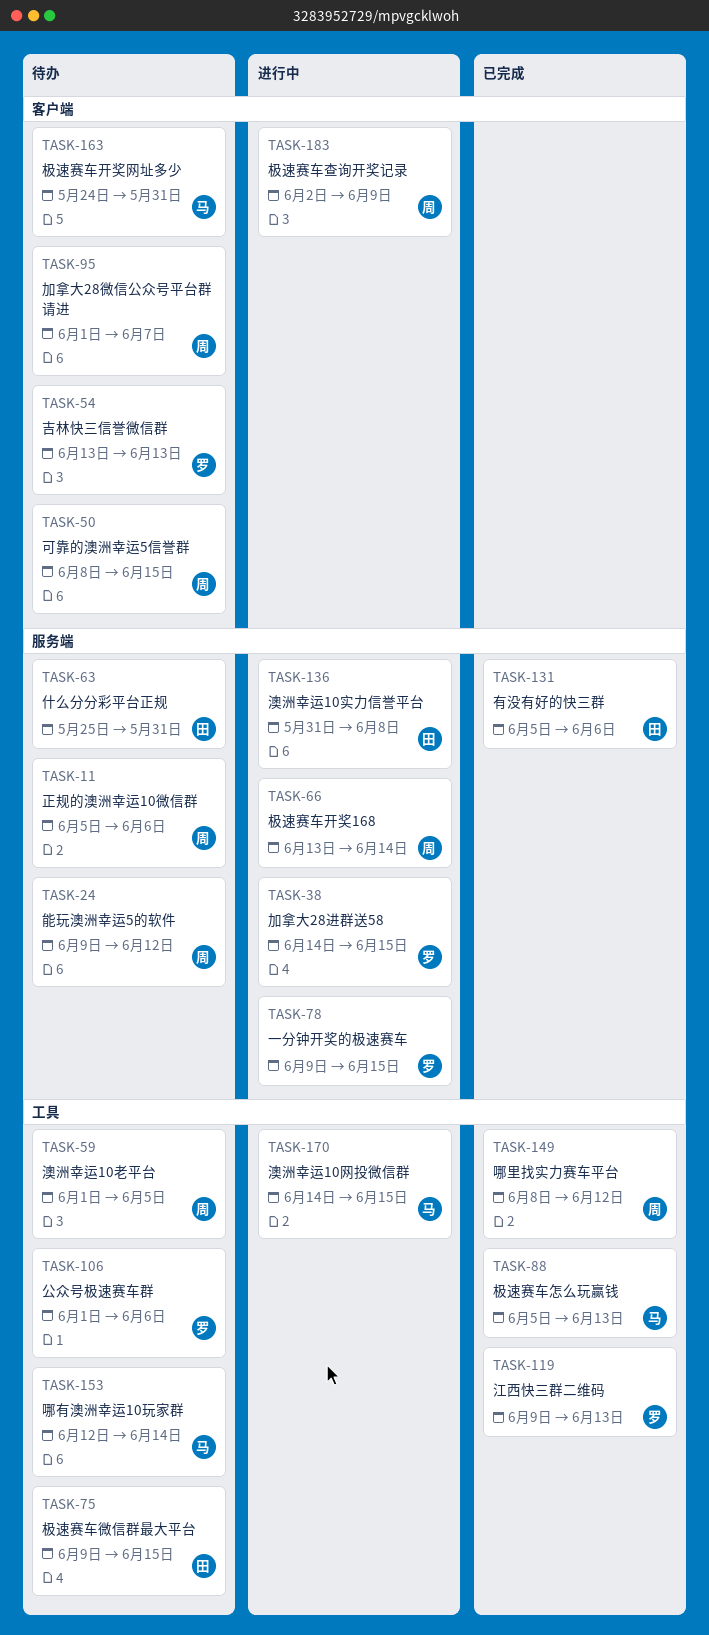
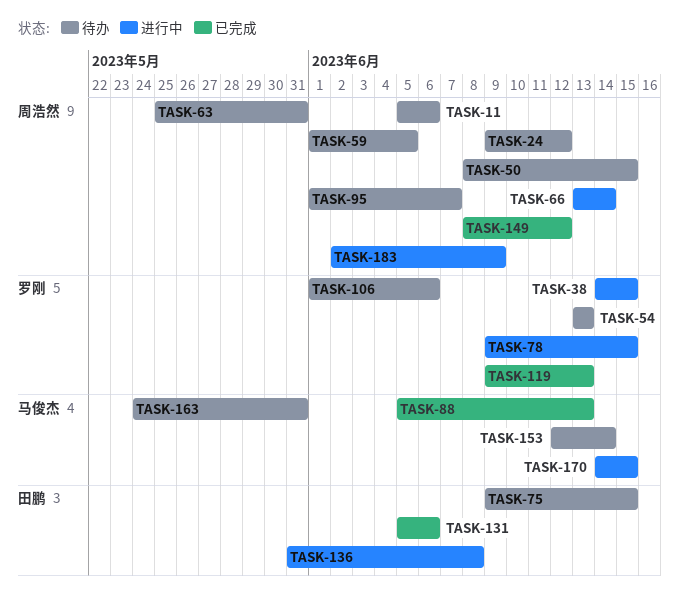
TASK-63, owner: 田鹏 -> 周浩然

